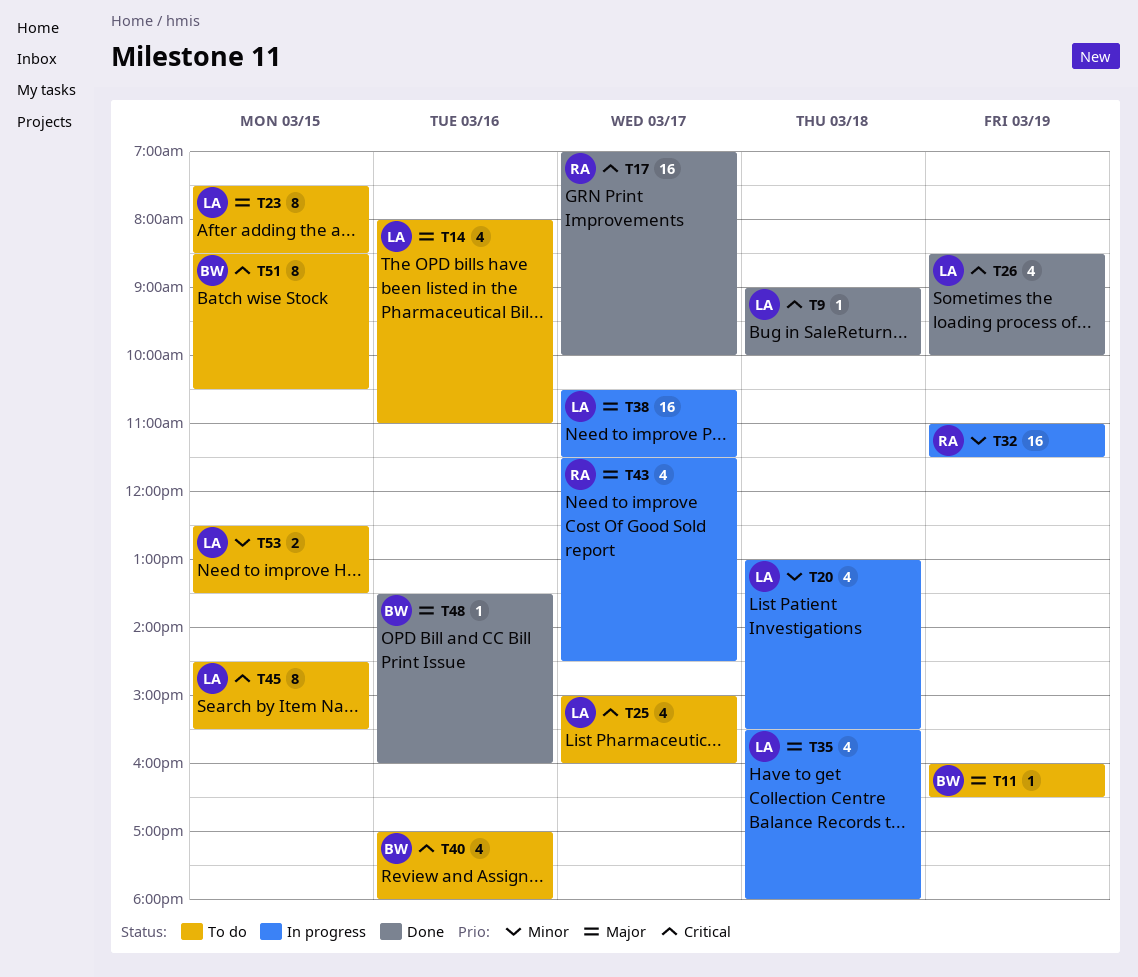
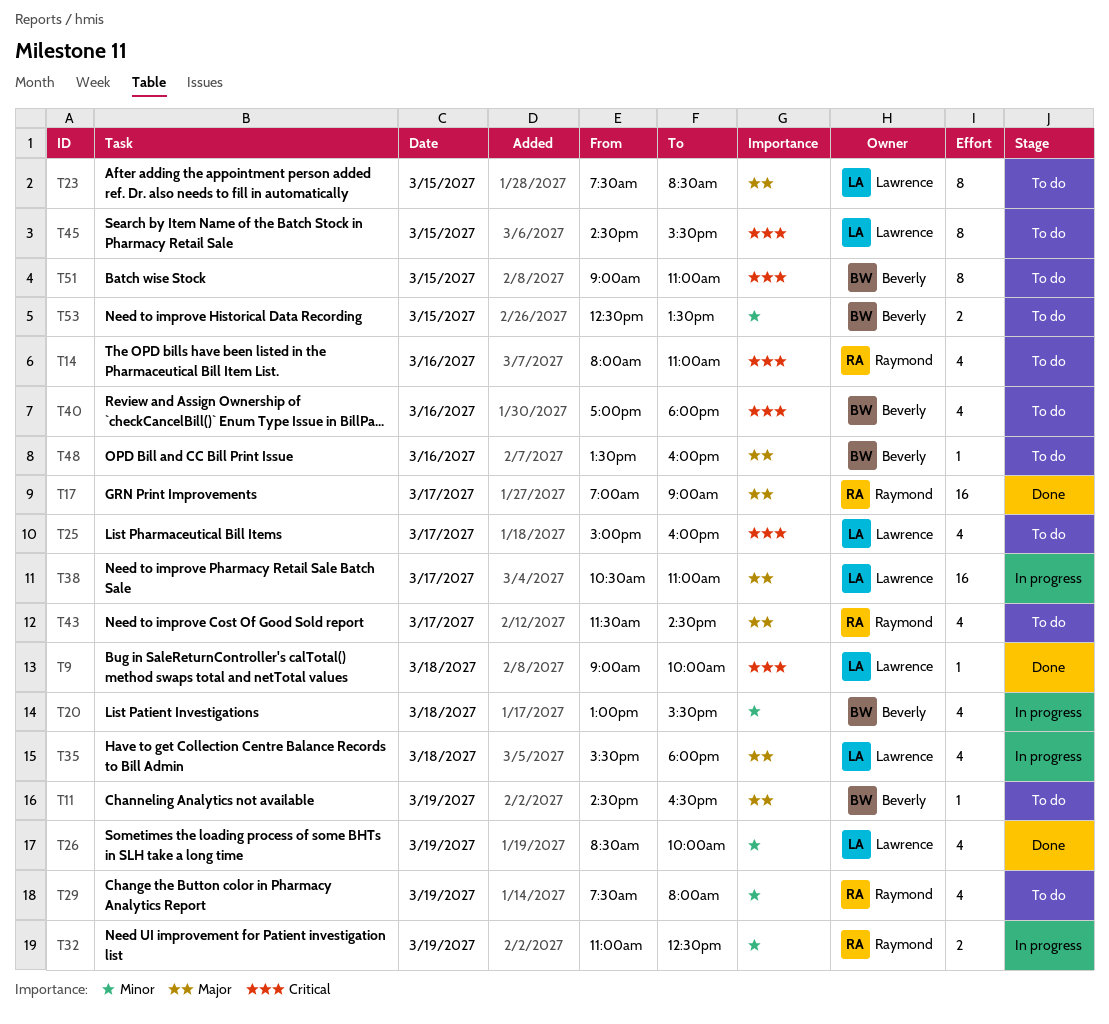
T11, begins: 16:00 -> 14:30
T14, owner: Lawrence -> Raymond
T14, priority: Major -> Critical
T17, priority: Critical -> Major
T17, ends: 10:00 -> 09:00
T20, owner: Lawrence -> Beverly
T26, priority: Critical -> Minor
T29: none -> present
T32, estimate: 16 -> 2
T32, ends: 11:30 -> 12:30
T38, ends: 11:30 -> 11:00
T43, status: In progress -> To do
T48, status: Done -> To do
T51, begins: 08:30 -> 09:00
T51, ends: 10:30 -> 11:00
T53, owner: Lawrence -> Beverly

